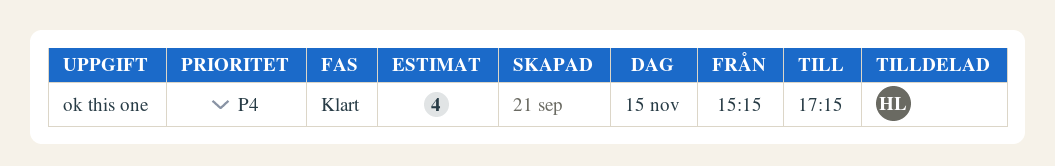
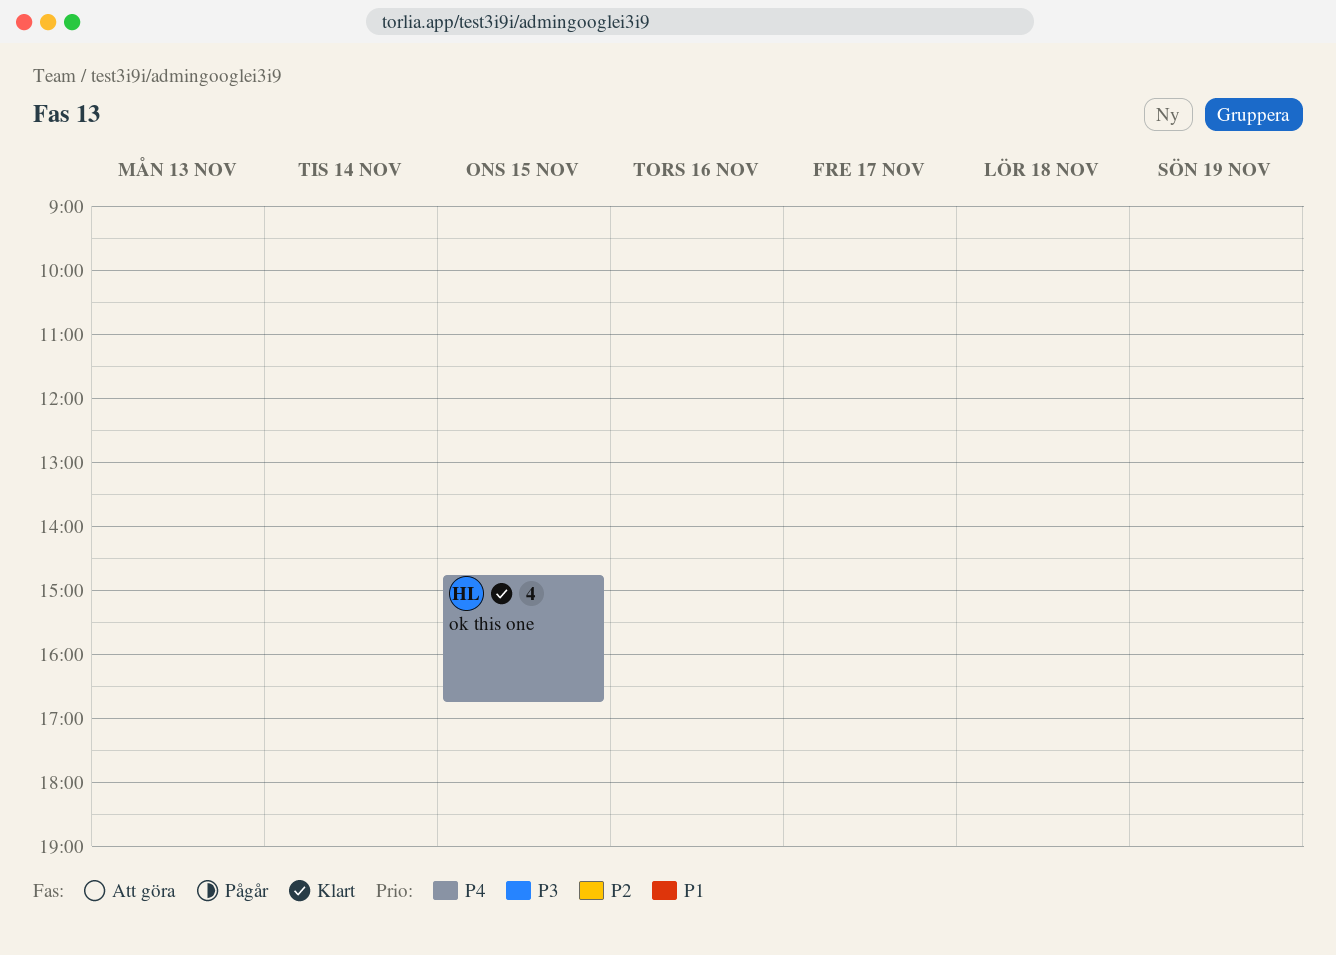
ok this one, begins: 15:15 -> 14:45
ok this one, ends: 17:15 -> 16:45

